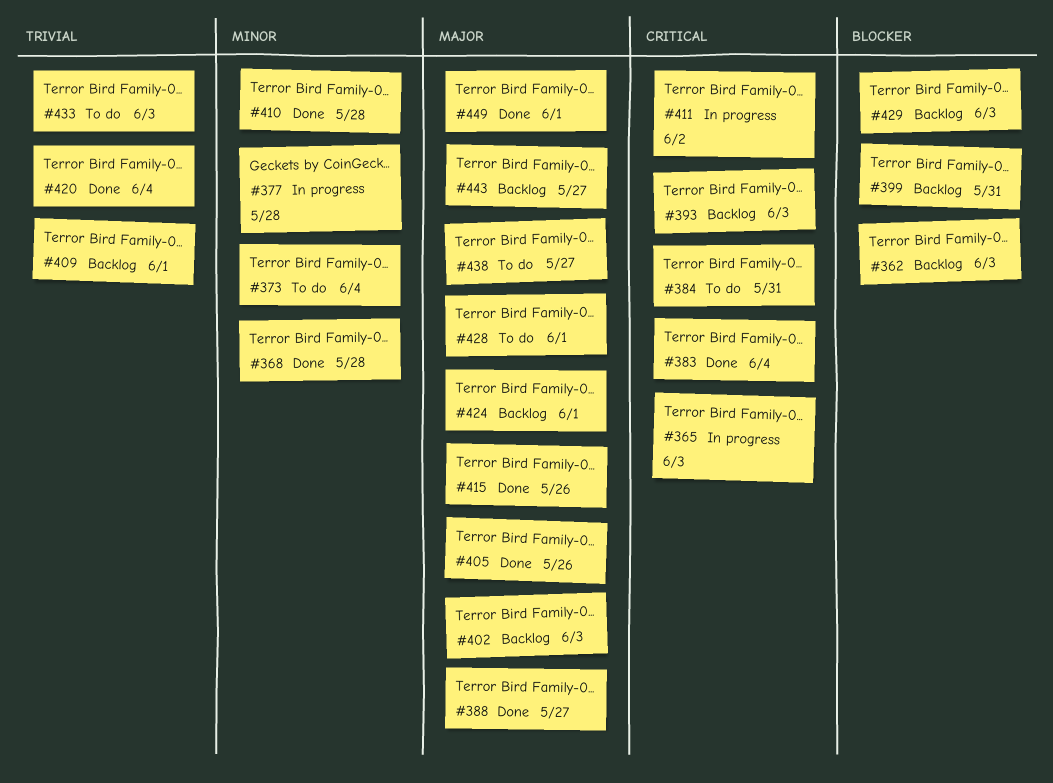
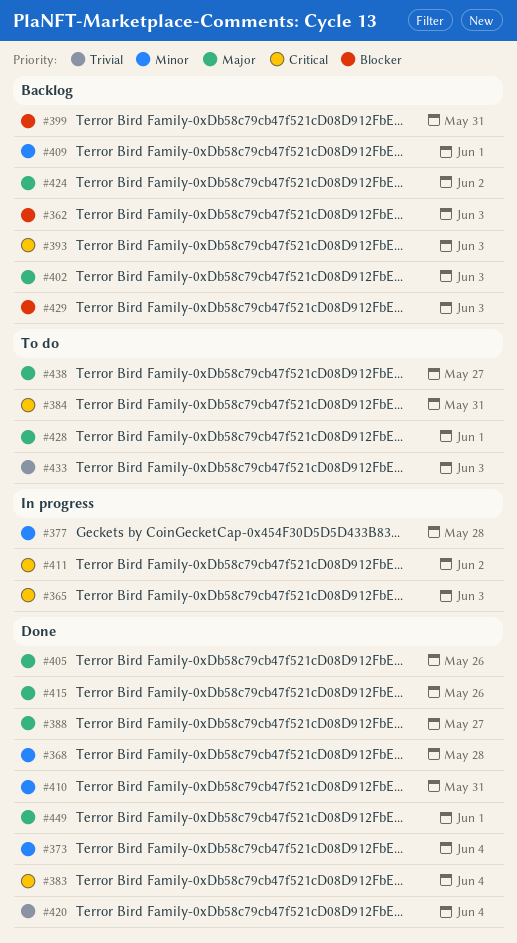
#373, status: To do -> Done
#409, priority: Trivial -> Minor
#410, due: May 28 -> May 31
#424, due: Jun 1 -> Jun 2
#443: present -> none

